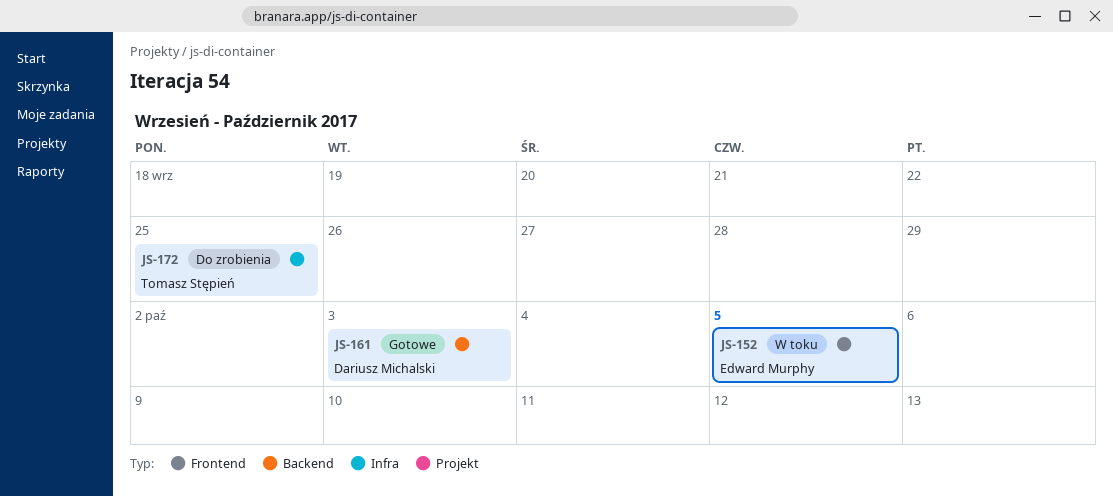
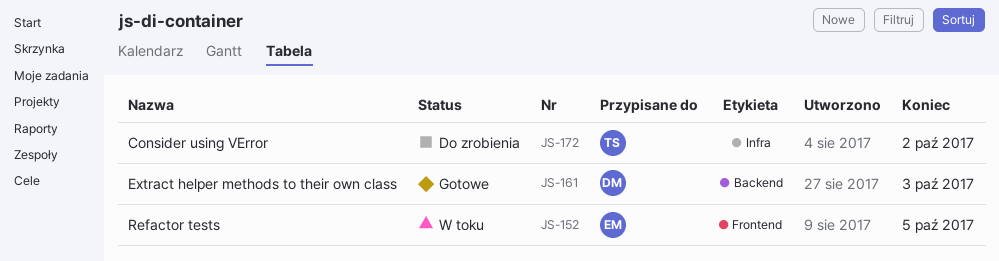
JS-172, due: Sep 25 -> Oct 2

